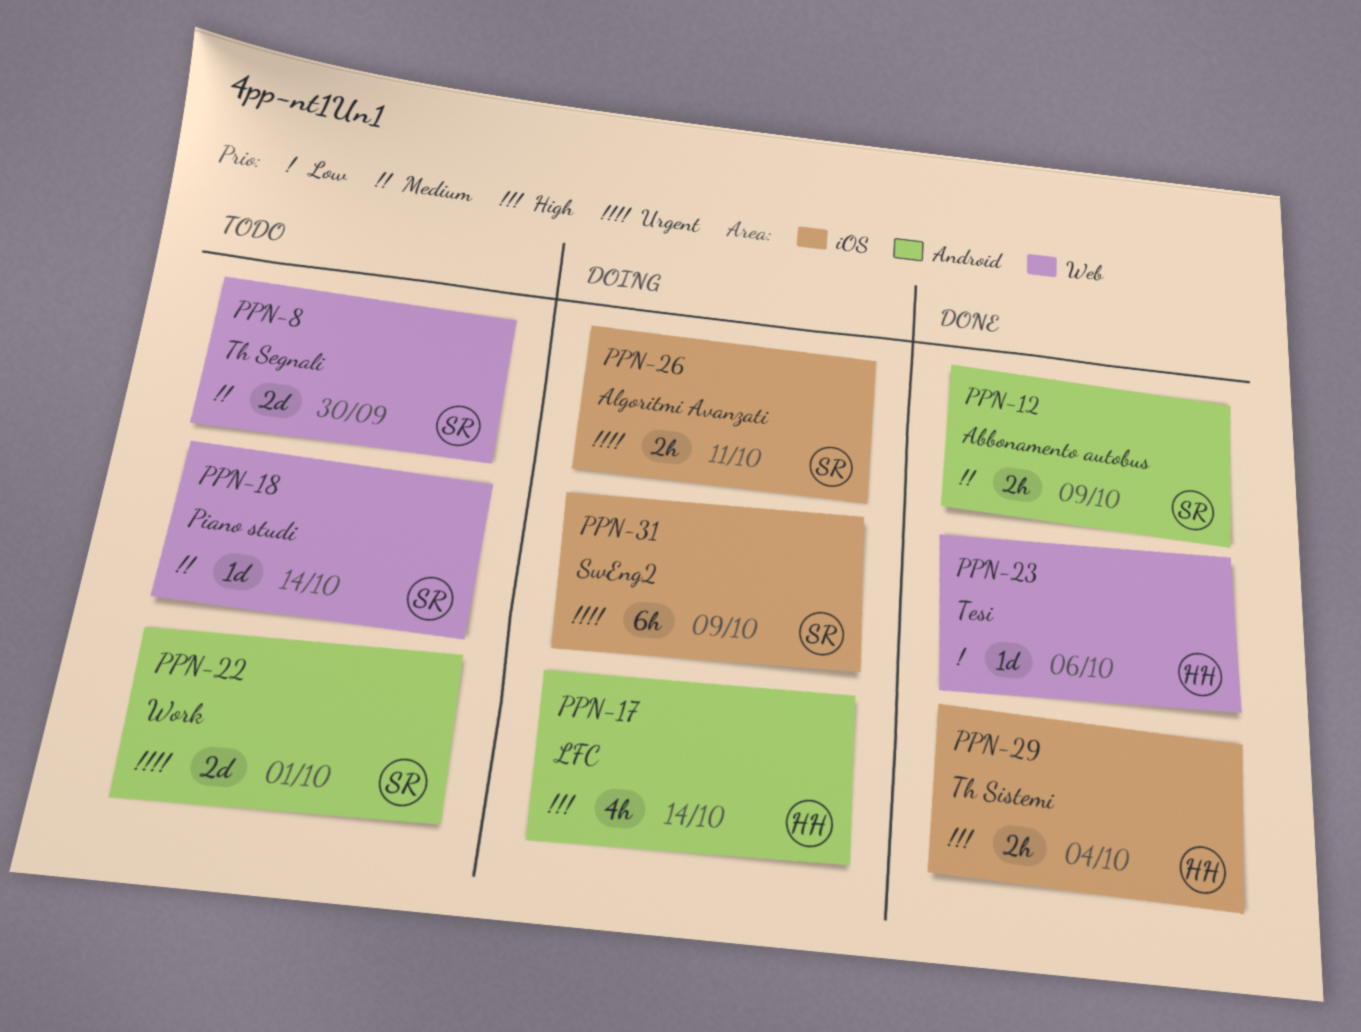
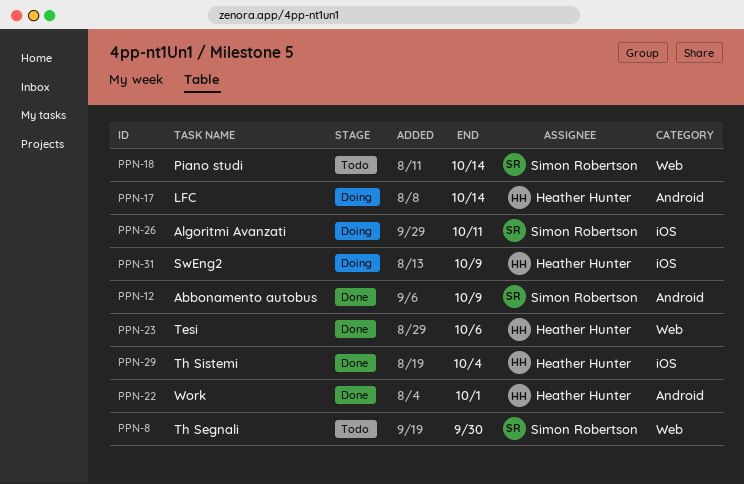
PPN-22, status: Todo -> Done
PPN-22, owner: Simon Robertson -> Heather Hunter
PPN-31, owner: Simon Robertson -> Heather Hunter

